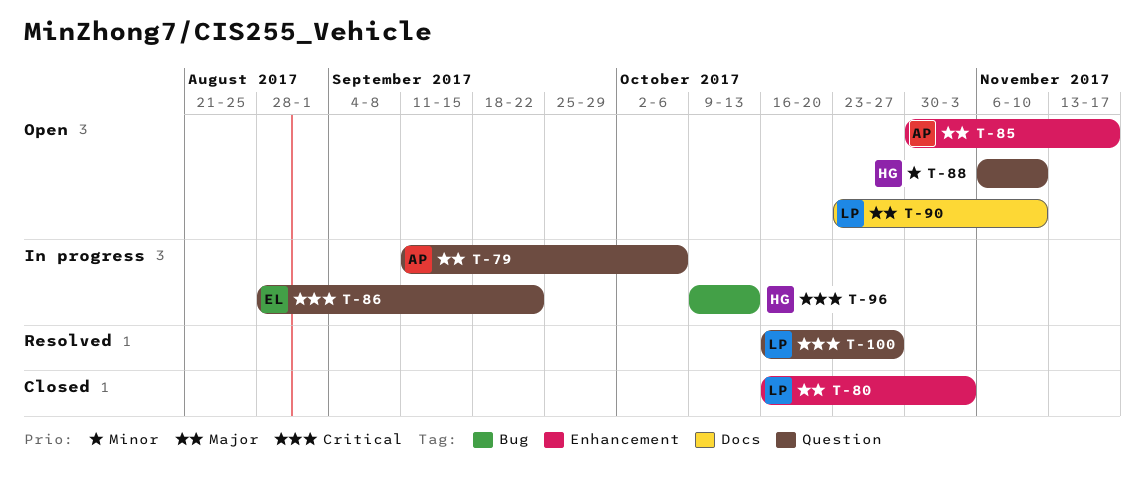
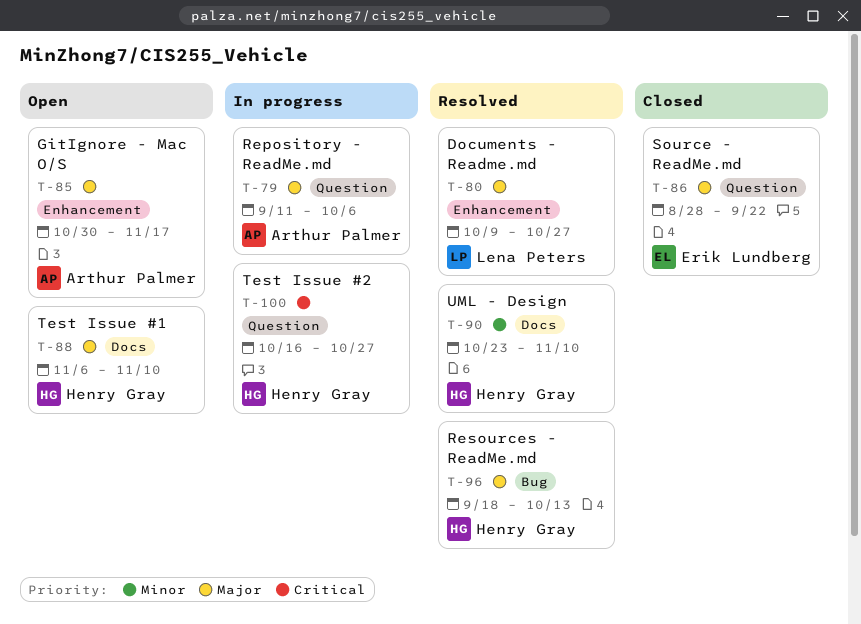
T-80, status: Closed -> Resolved
T-80, start: Oct 16 -> Oct 9
T-80, due: Nov 3 -> Oct 27
T-86, status: In progress -> Closed
T-86, priority: Critical -> Major
T-88, priority: Minor -> Major
T-88, label: Question -> Docs
T-90, status: Open -> Resolved
T-90, owner: Lena Peters -> Henry Gray
T-90, priority: Major -> Minor
T-96, status: In progress -> Resolved
T-96, priority: Critical -> Major
T-96, start: Oct 9 -> Sep 18
T-100, status: Resolved -> In progress
T-100, owner: Lena Peters -> Henry Gray

